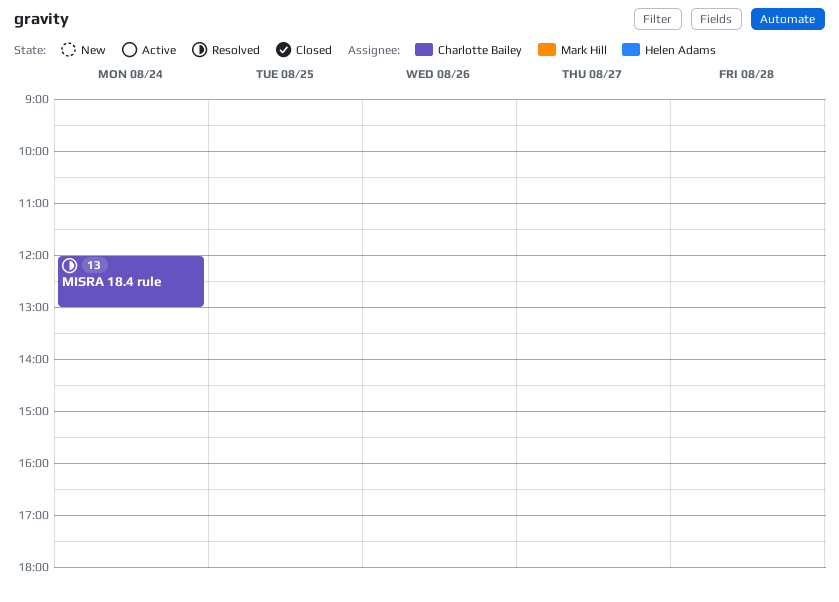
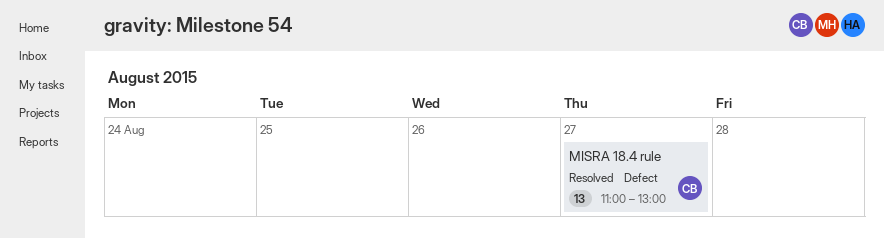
MISRA 18.4 rule, day: Aug 24 -> Aug 27
MISRA 18.4 rule, begins: 12:00 -> 11:00

